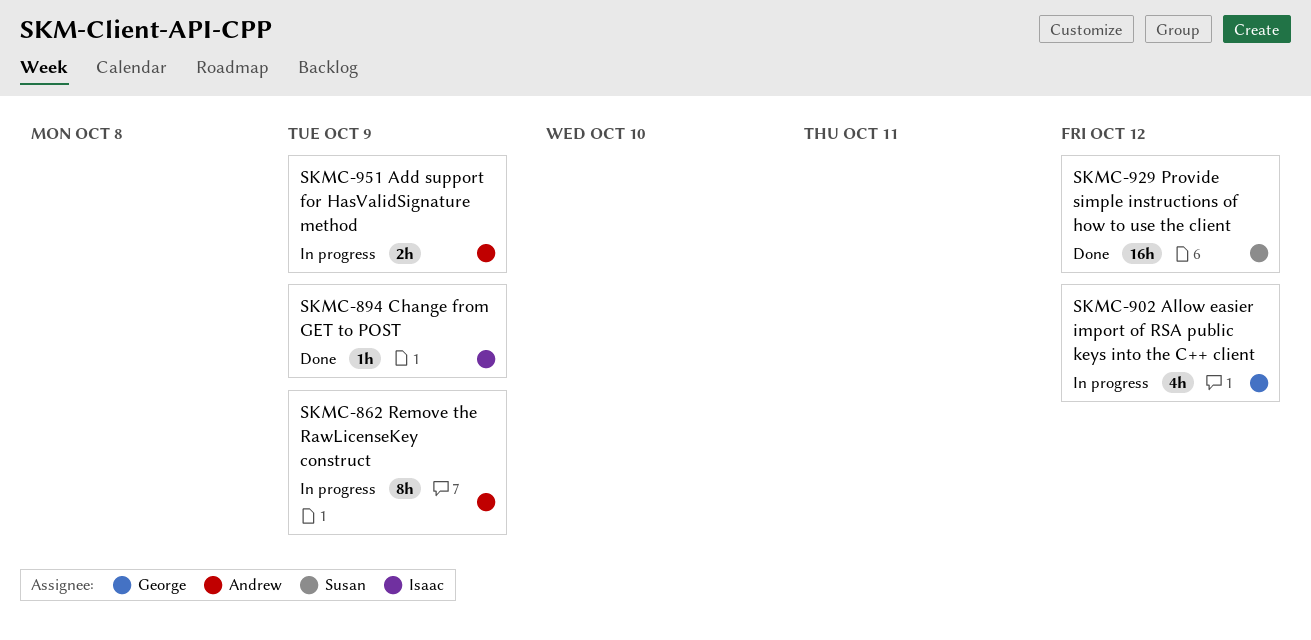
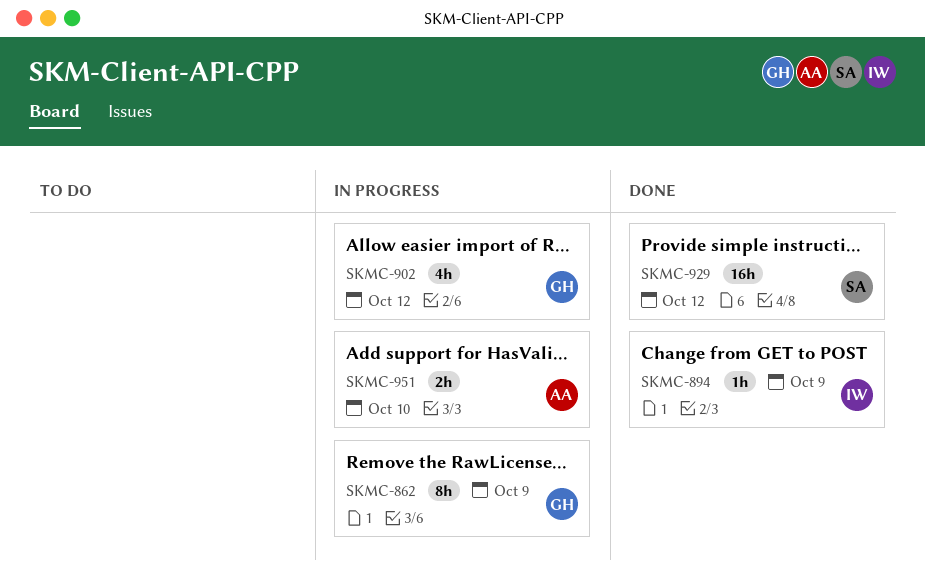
SKMC-862, owner: Andrew -> George
SKMC-951, due: Oct 9 -> Oct 10

